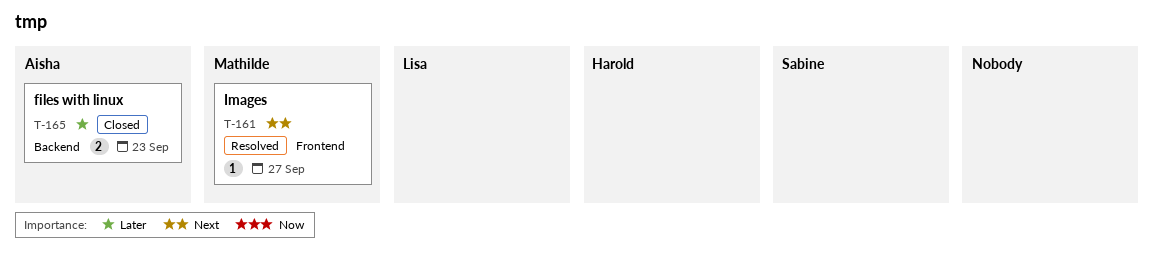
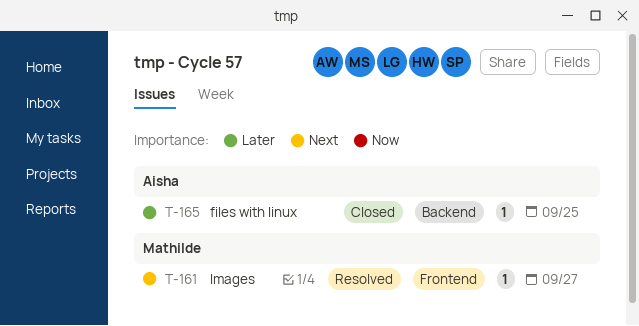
T-165, estimate: 2 -> 1
T-165, due: Sep 23 -> Sep 25

